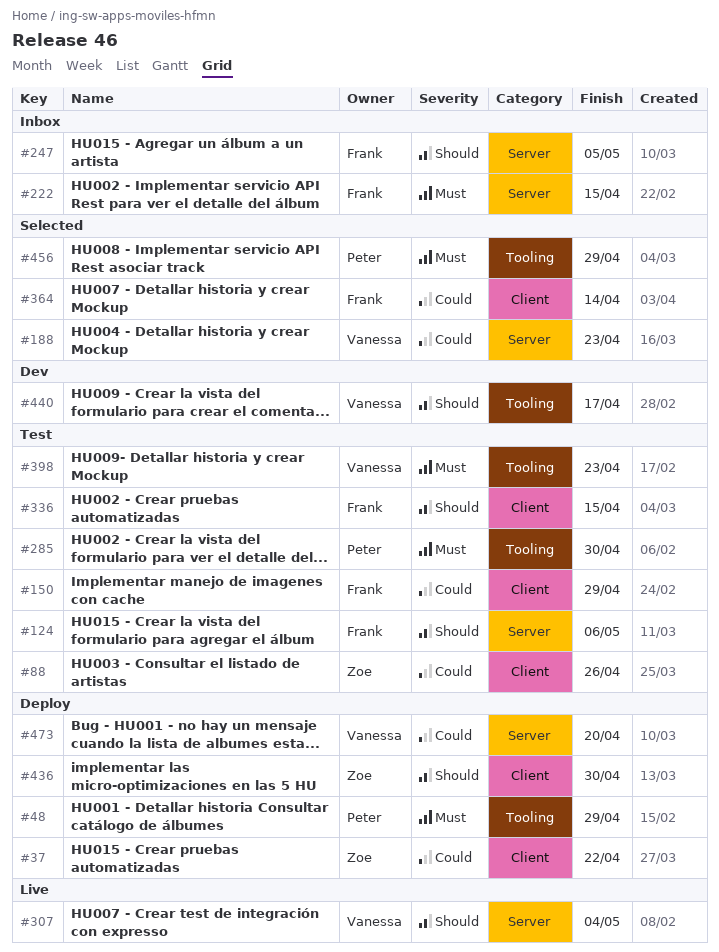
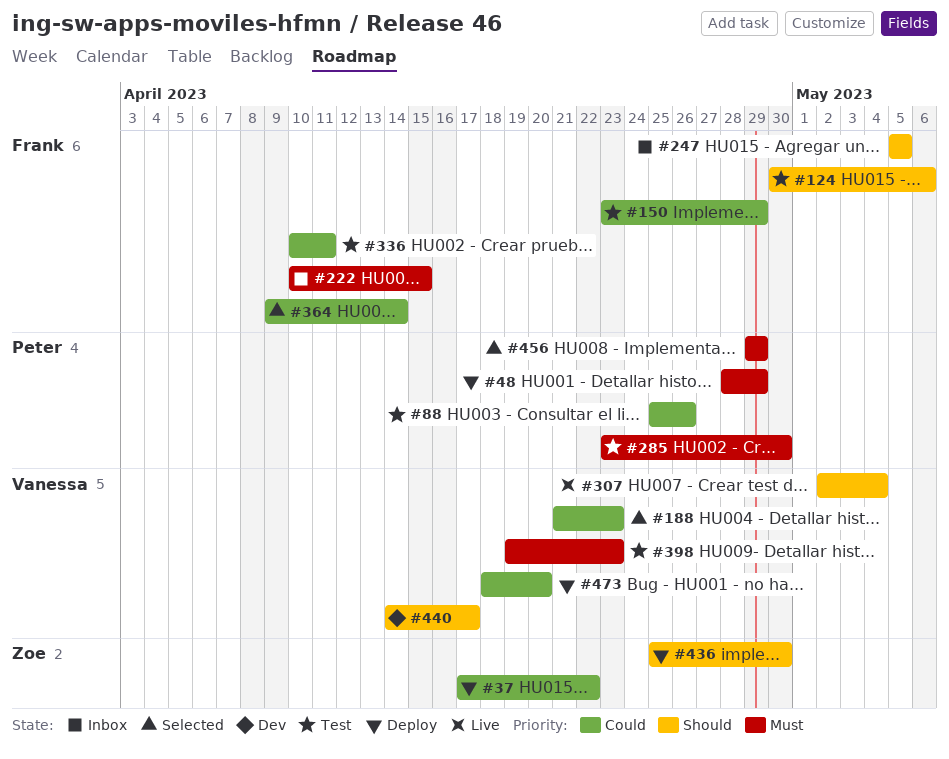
#88, owner: Zoe -> Peter
#336, priority: Should -> Could
#336, due: Apr 15 -> Apr 11

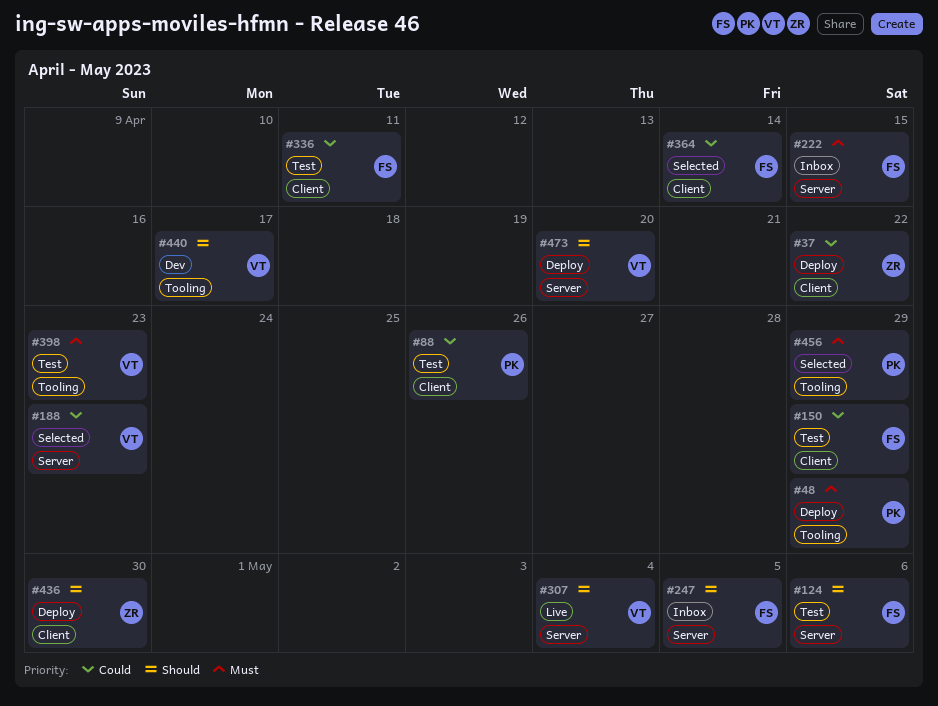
#285: present -> none
#473, priority: Could -> Should

